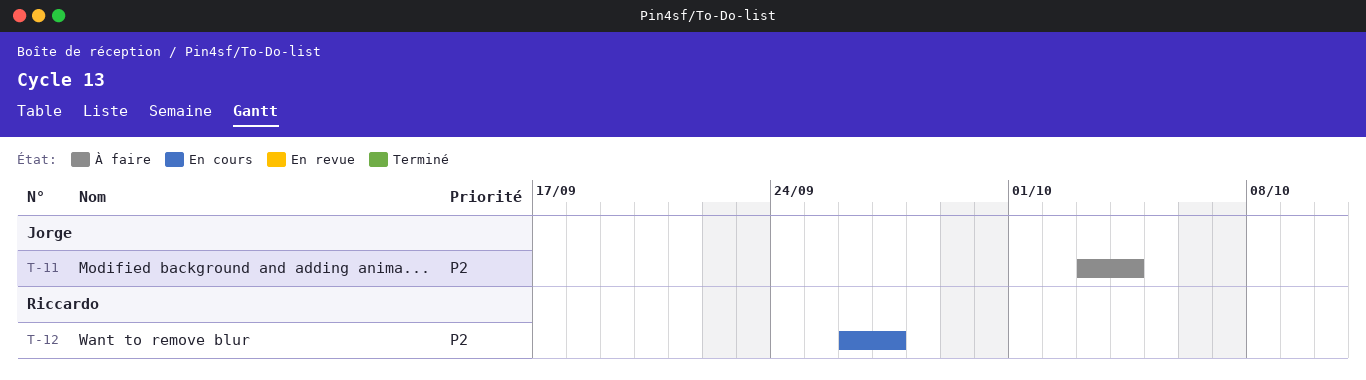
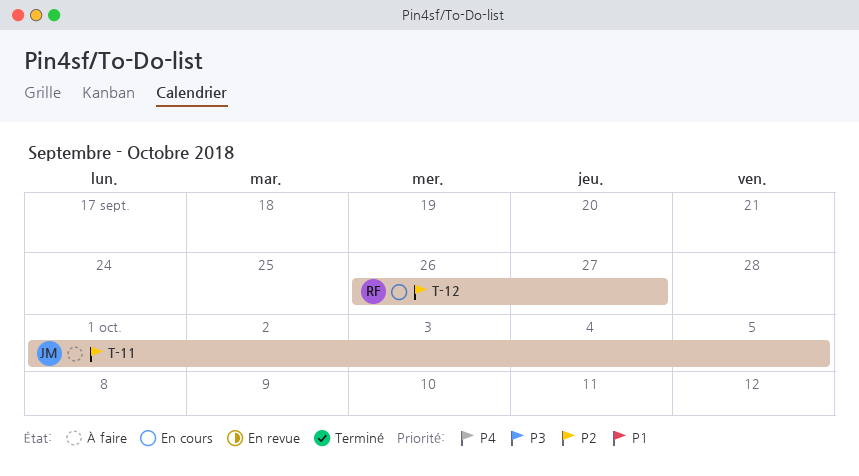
T-11, start: Oct 3 -> Oct 1
T-11, due: Oct 4 -> Oct 5

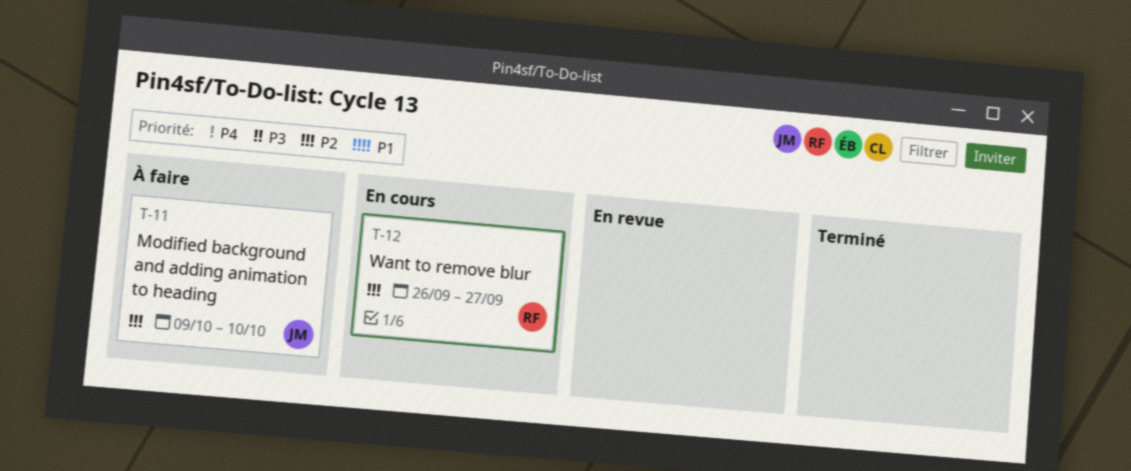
T-11, start: Oct 1 -> Oct 9
T-11, due: Oct 5 -> Oct 10

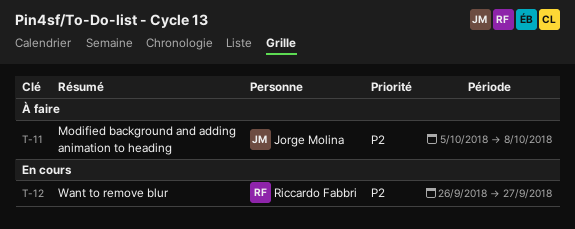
T-11, start: Oct 9 -> Oct 5
T-11, due: Oct 10 -> Oct 8

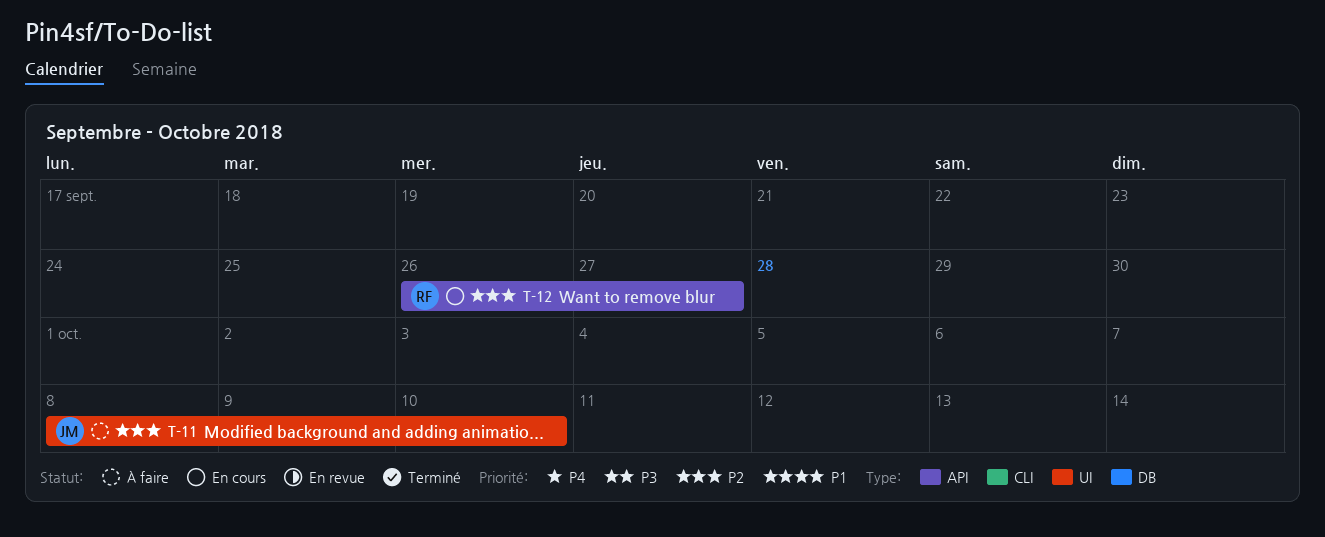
T-11, start: Oct 5 -> Oct 8
T-11, due: Oct 8 -> Oct 10

